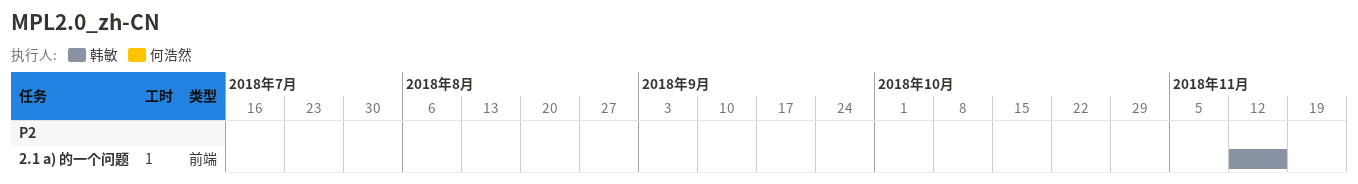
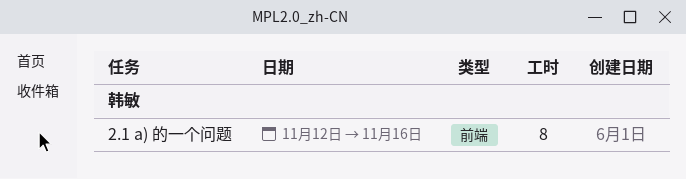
2.1 a) 的一个问题, estimate: 1 -> 8

